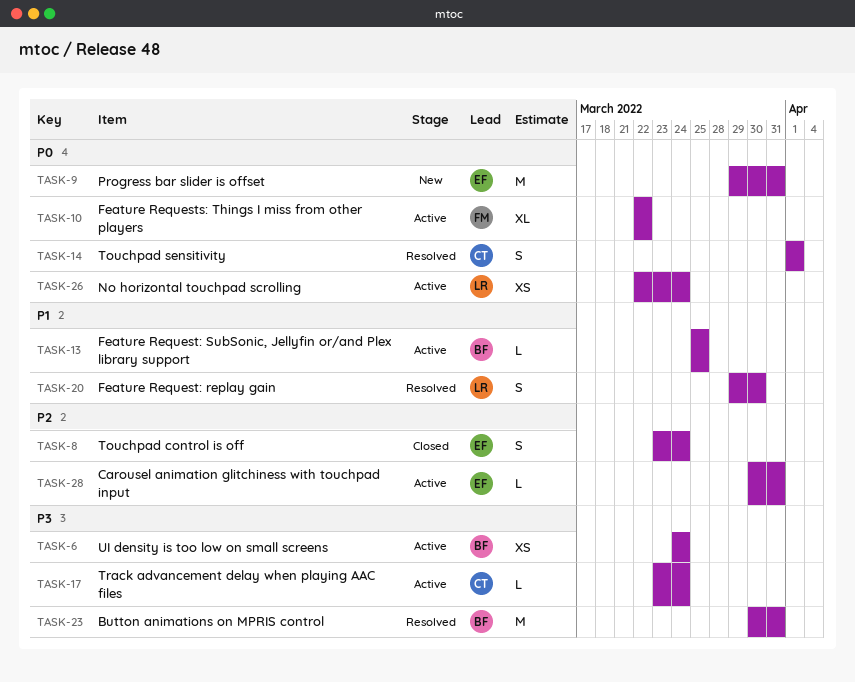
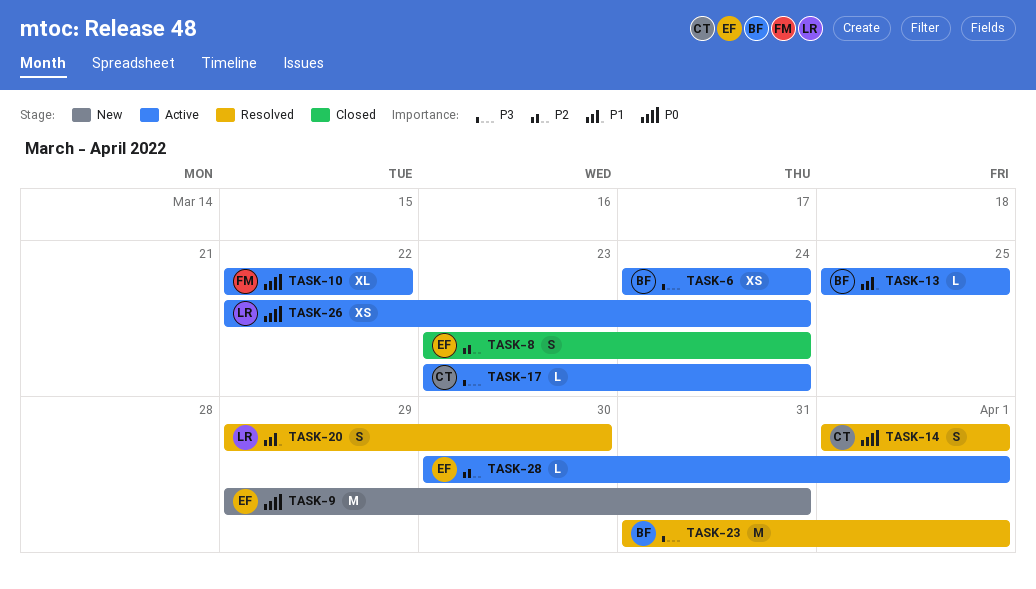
TASK-23, start: Mar 30 -> Mar 31
TASK-23, due: Mar 31 -> Apr 1
TASK-28, due: Mar 31 -> Apr 1

